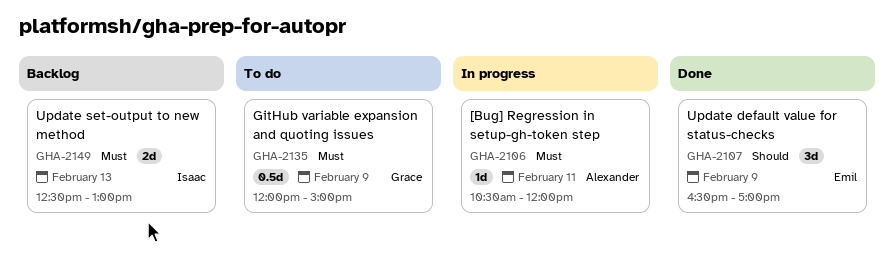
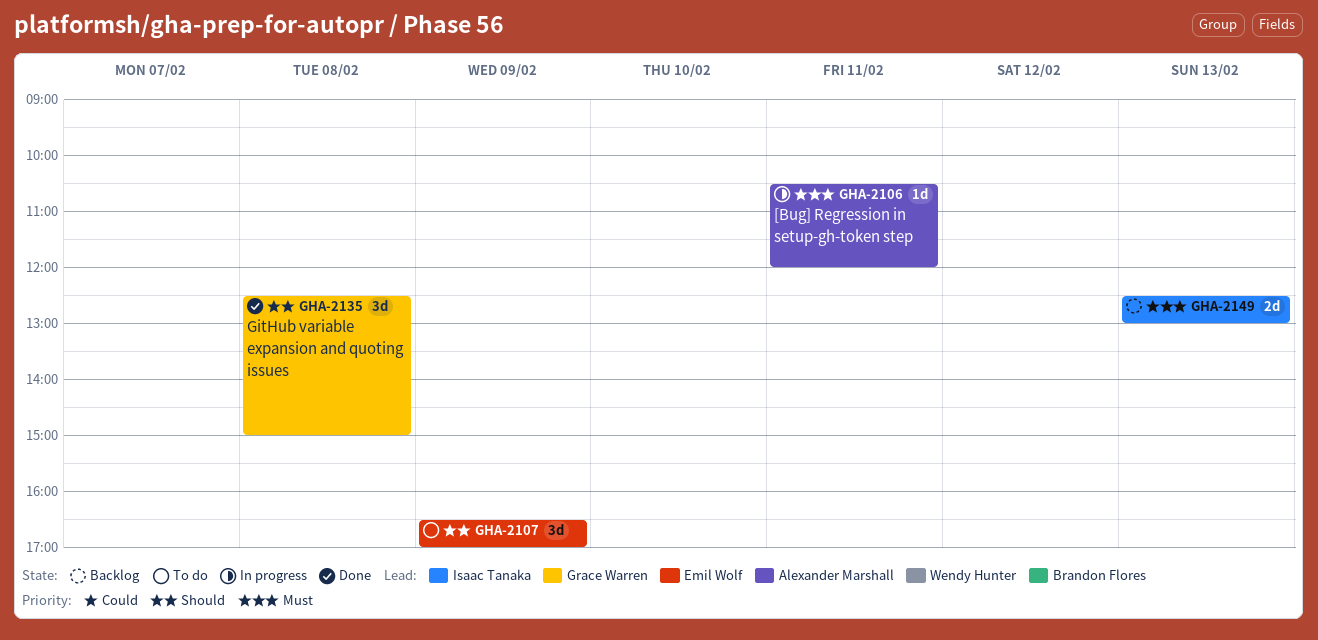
GHA-2107, status: Done -> To do
GHA-2135, status: To do -> Done
GHA-2135, priority: Must -> Should
GHA-2135, estimate: 0.5d -> 3d
GHA-2135, day: Feb 9 -> Feb 8
GHA-2135, begins: 12:00 -> 12:30

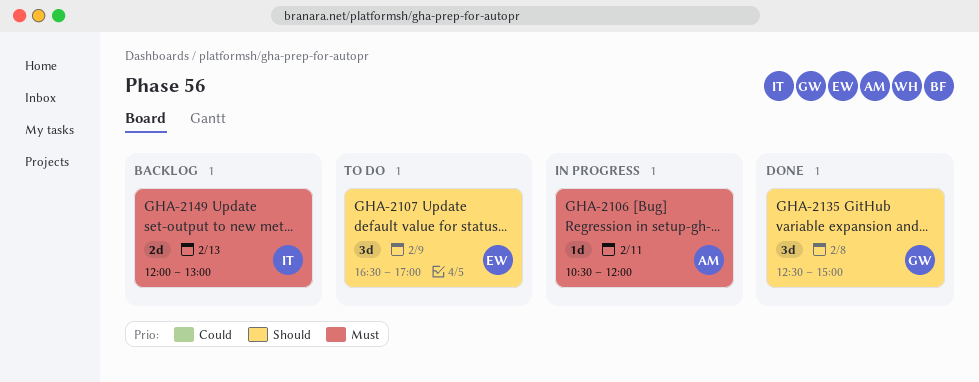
GHA-2149, begins: 12:30 -> 12:00

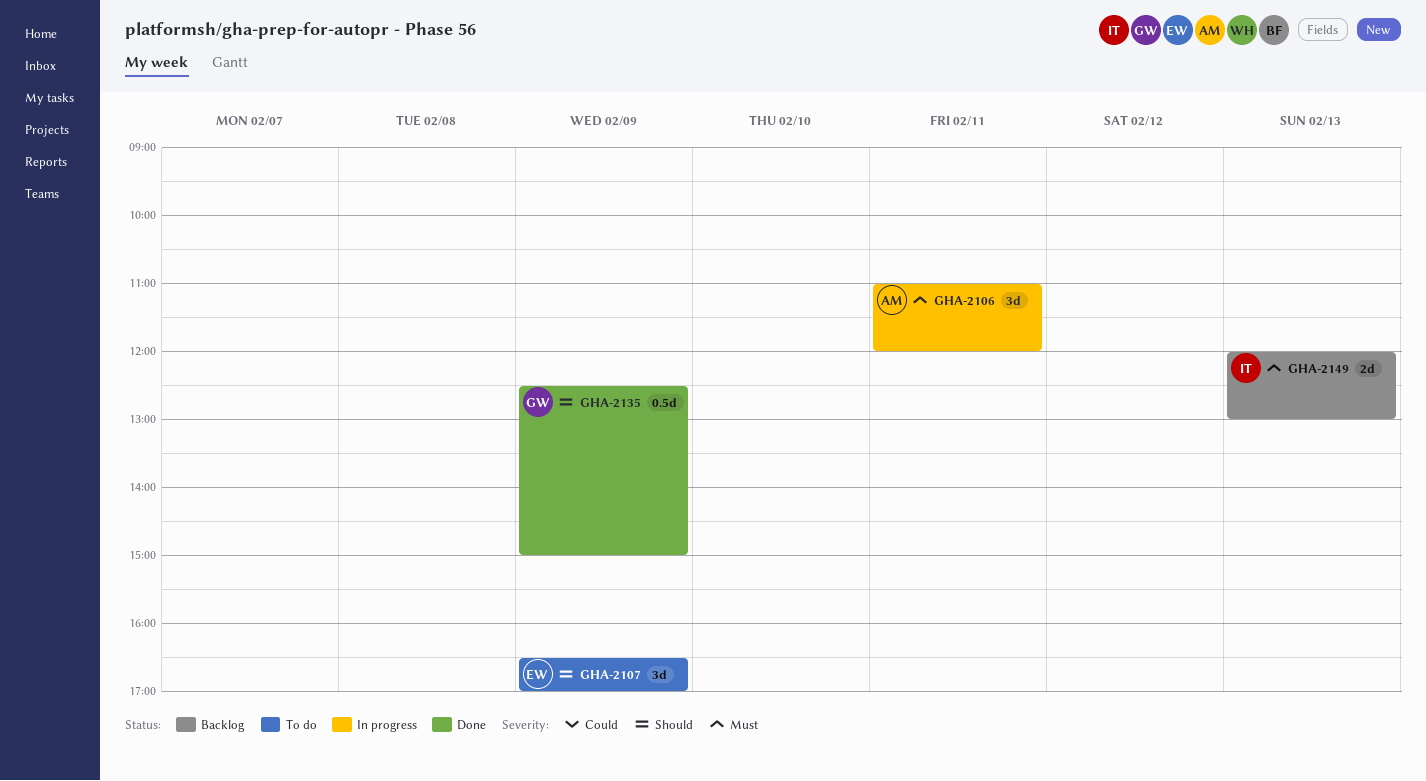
GHA-2106, estimate: 1d -> 3d
GHA-2106, begins: 10:30 -> 11:00
GHA-2135, estimate: 3d -> 0.5d
GHA-2135, day: Feb 8 -> Feb 9

